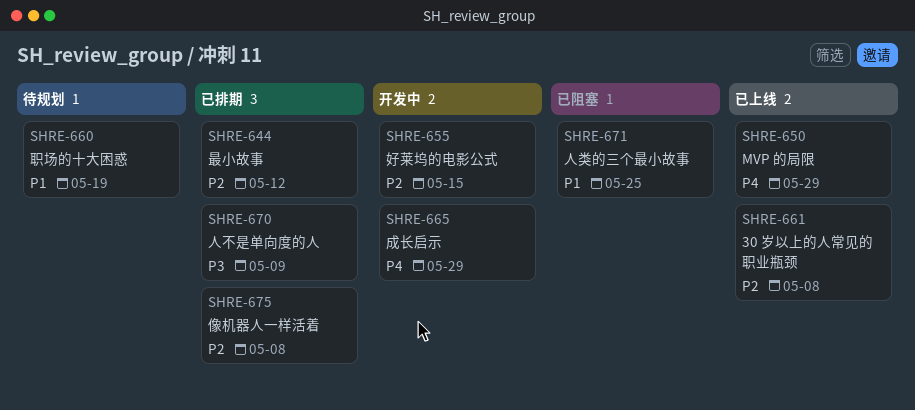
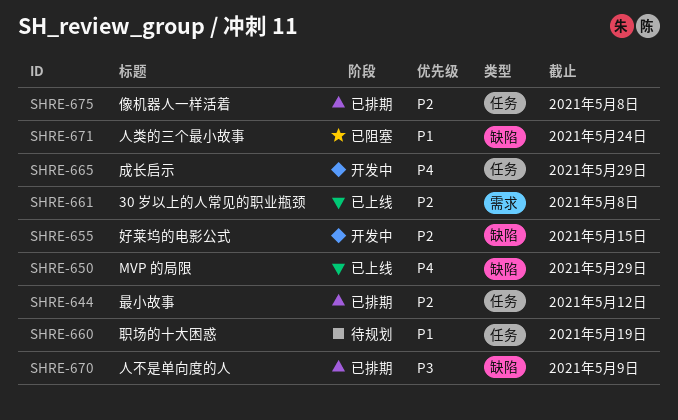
SHRE-671, due: May 25 -> May 24

